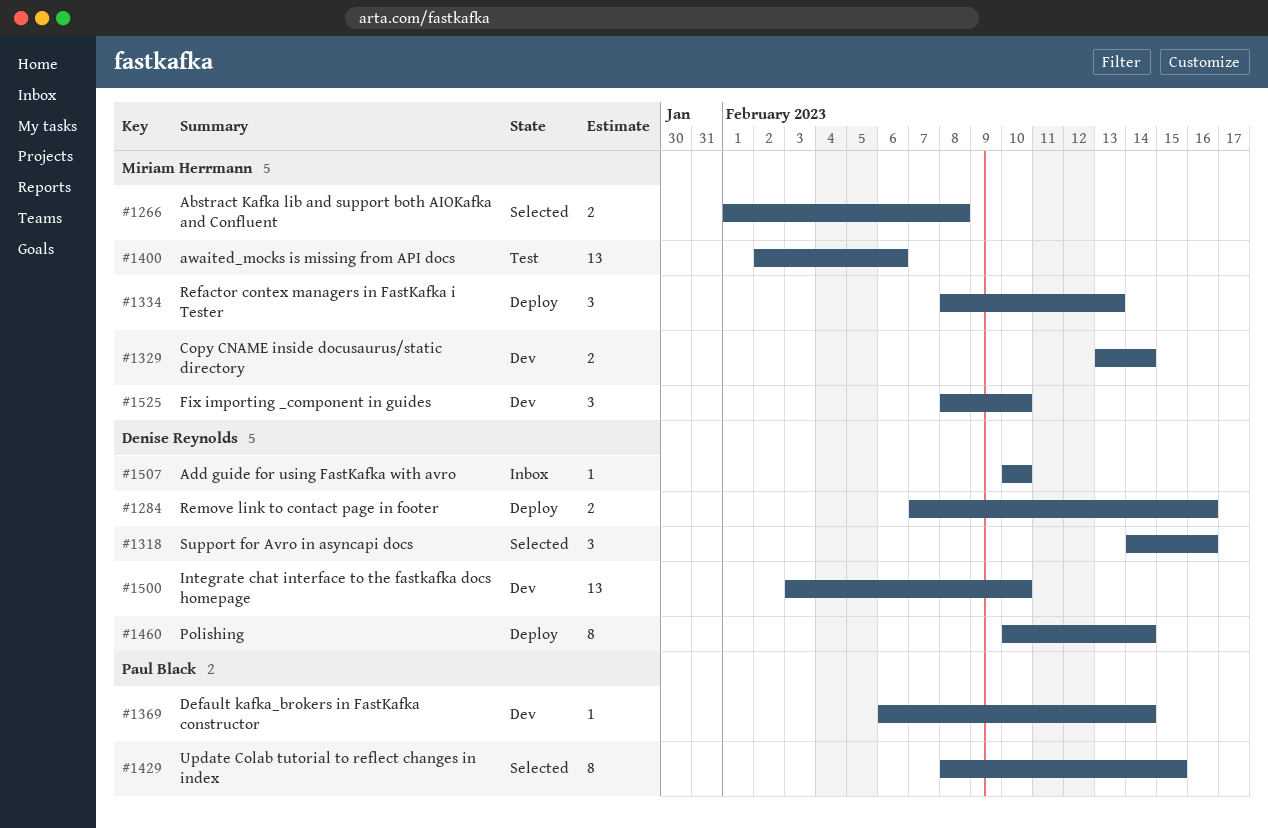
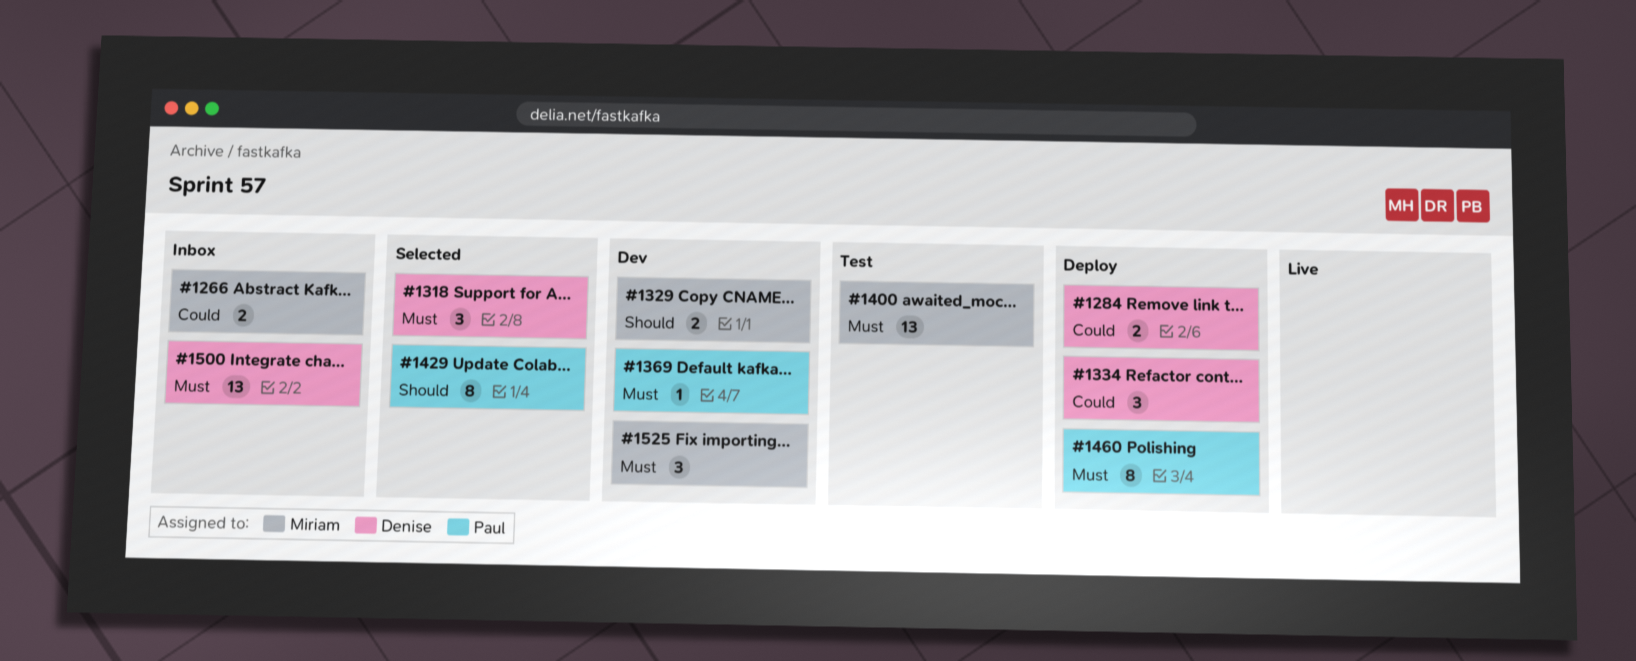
#1266, status: Selected -> Inbox
#1334, owner: Miriam Herrmann -> Denise Reynolds
#1460, owner: Denise Reynolds -> Paul Black
#1500, status: Dev -> Inbox
#1507: present -> none

